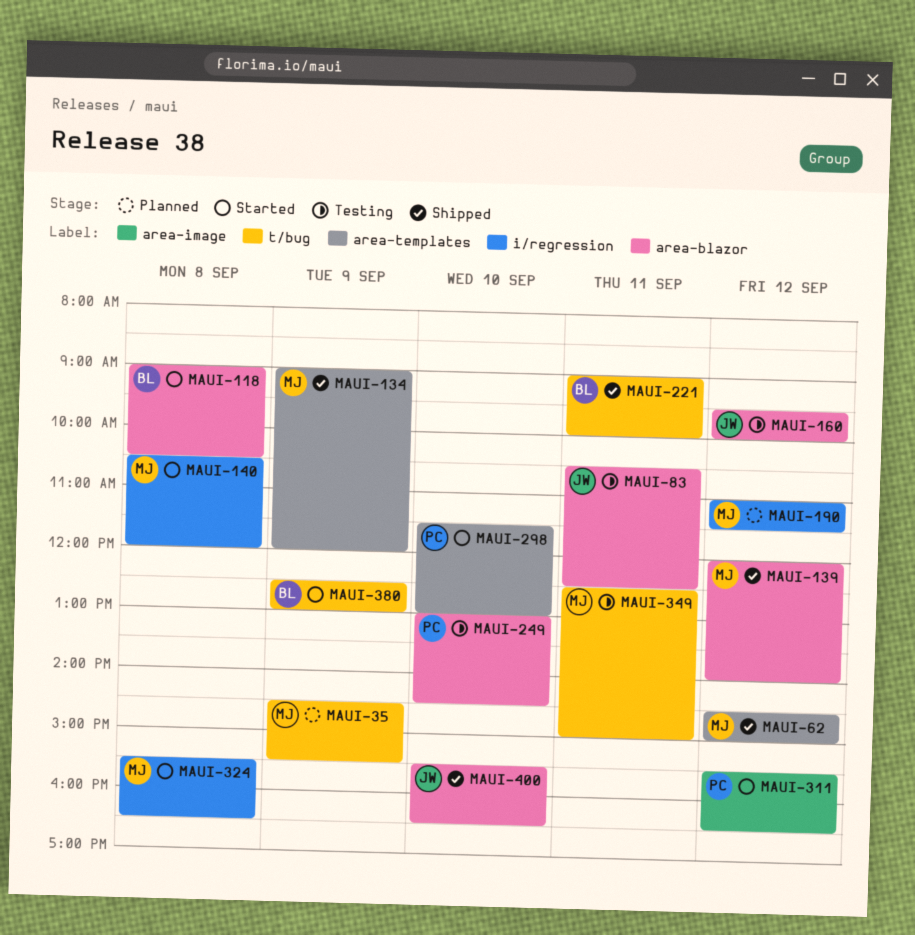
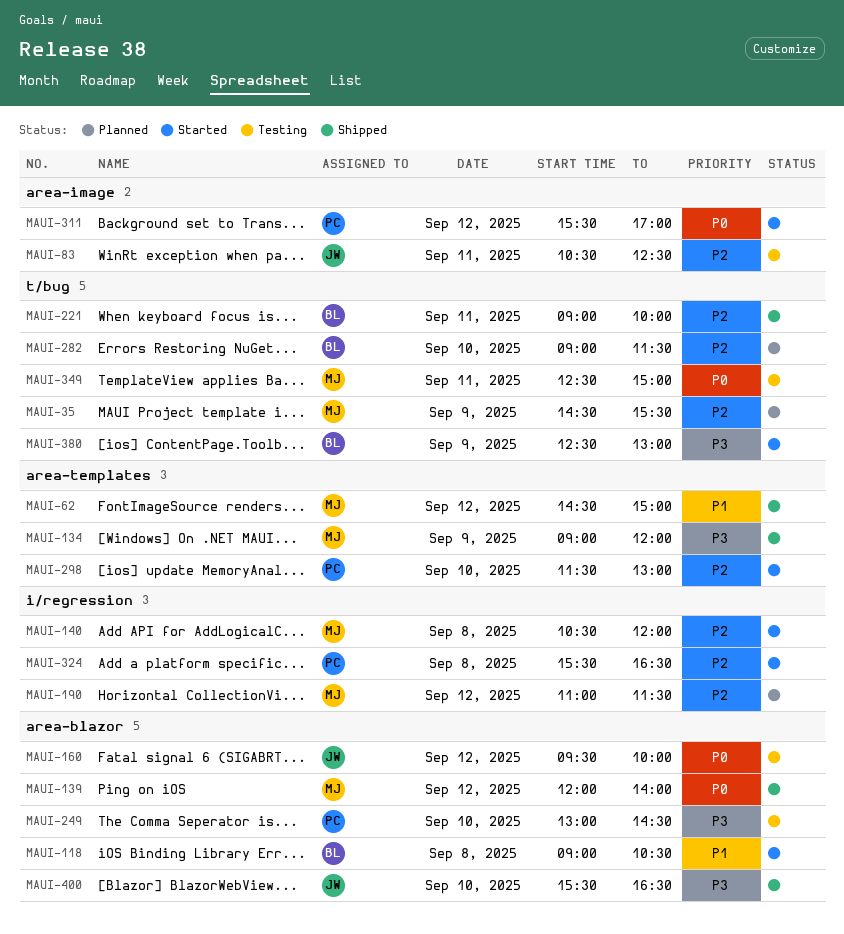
MAUI-83, label: area-blazor -> area-image
MAUI-282: none -> present
MAUI-311, ends: 16:30 -> 17:00
MAUI-324, owner: MJ -> PC

